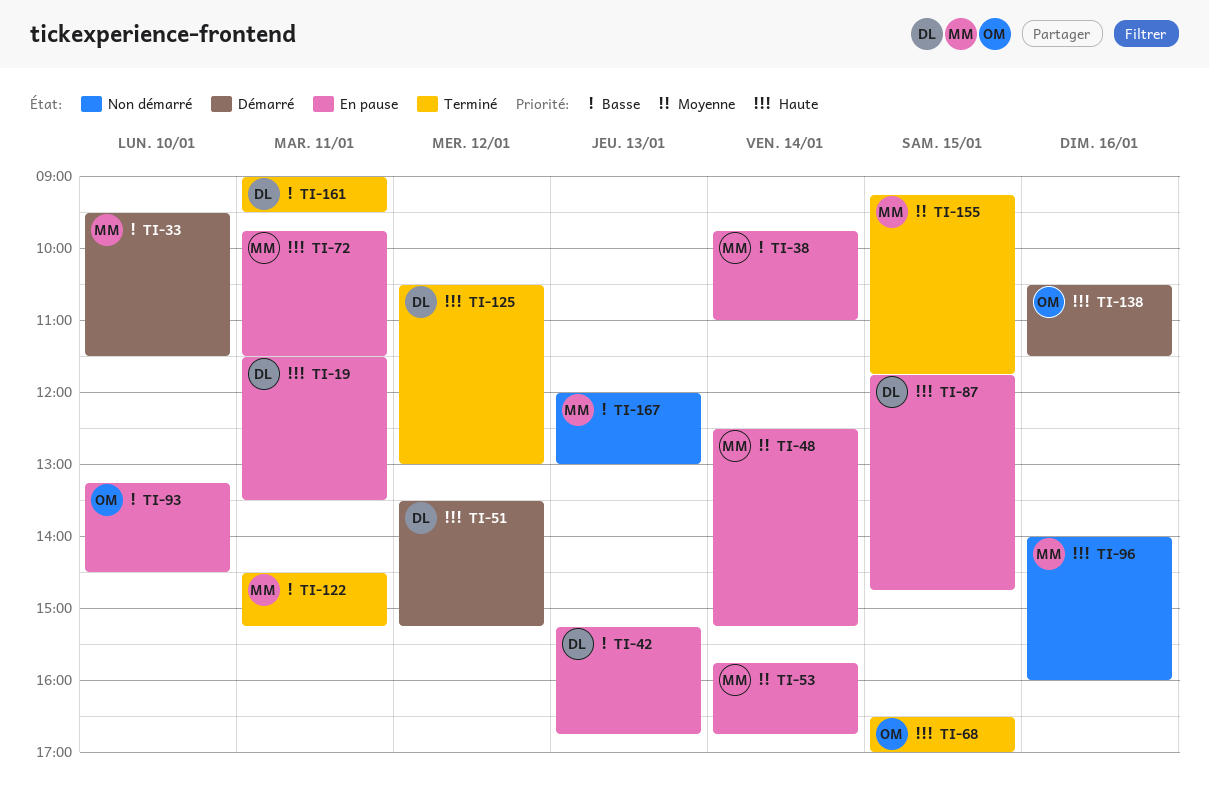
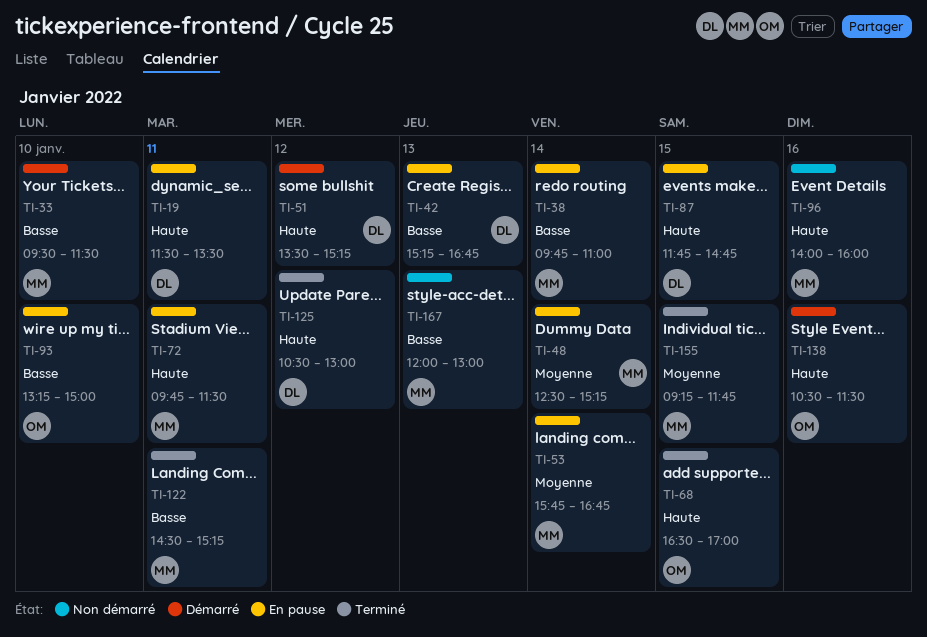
TI-93, ends: 14:30 -> 15:00
TI-161: present -> none

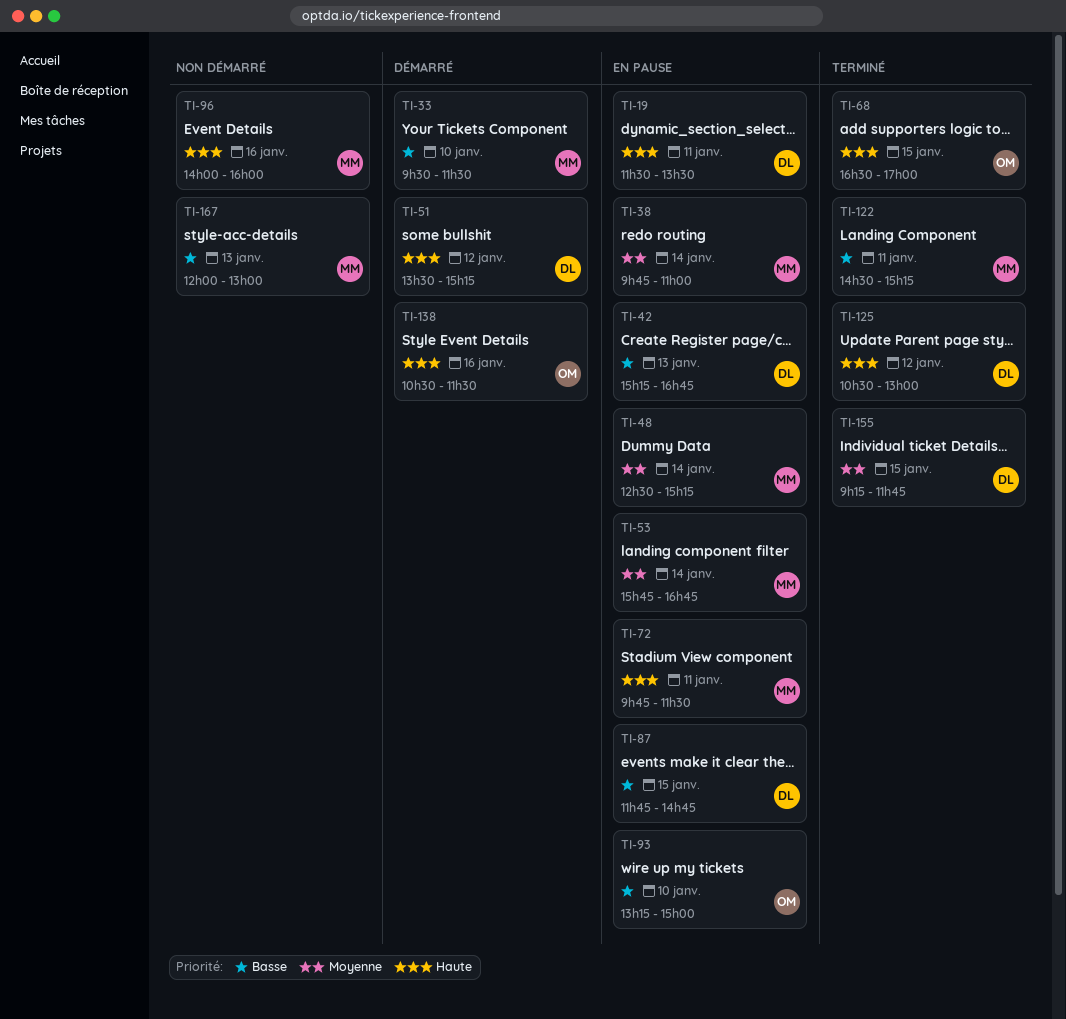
TI-38, priority: Basse -> Moyenne
TI-87, priority: Haute -> Basse
TI-155, owner: MM -> DL

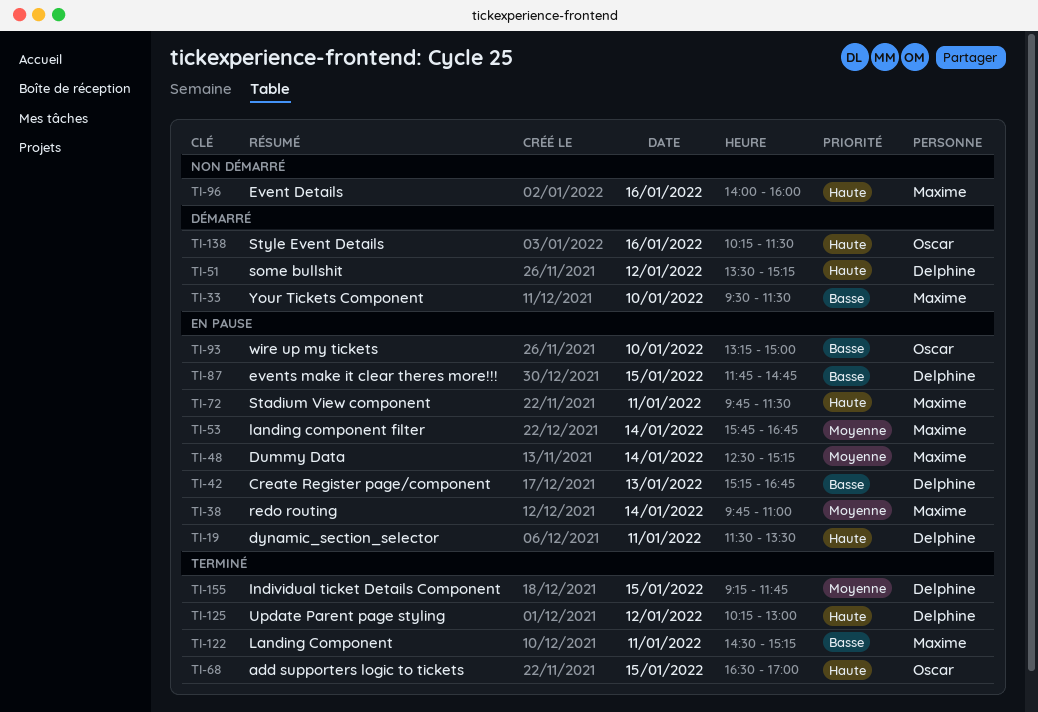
TI-125, begins: 10:30 -> 10:15
TI-138, begins: 10:30 -> 10:15
TI-167: present -> none

